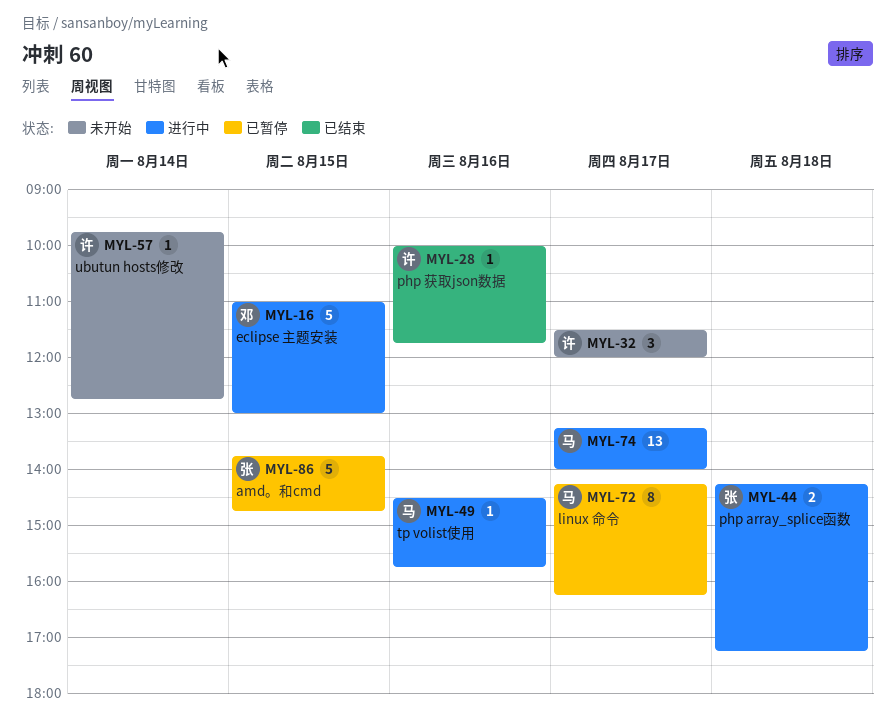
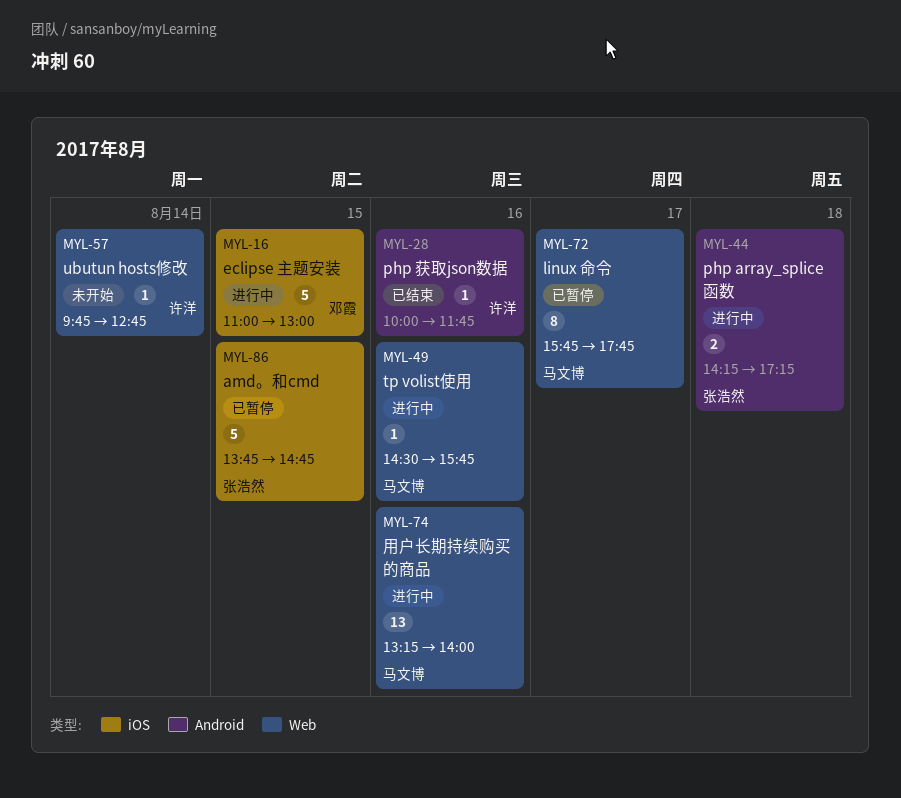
MYL-32: present -> none
MYL-72, begins: 14:15 -> 15:45
MYL-72, ends: 16:15 -> 17:45
MYL-74, day: Aug 17 -> Aug 16

